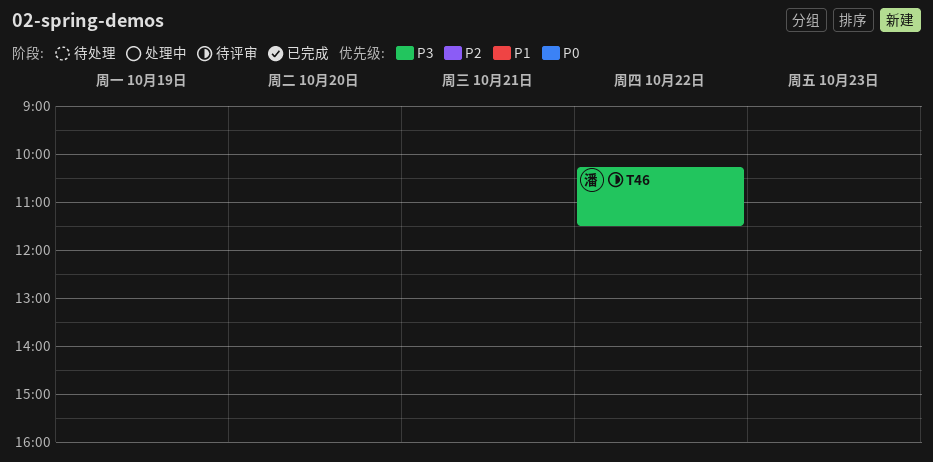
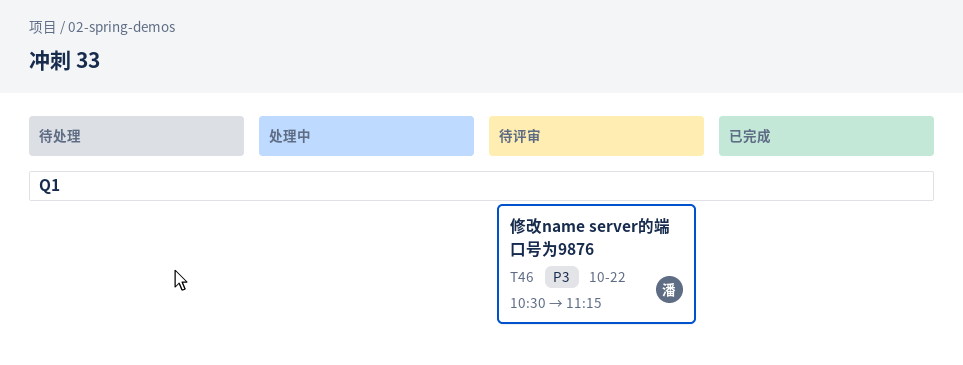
T46, begins: 10:15 -> 10:30
T46, ends: 11:30 -> 11:15

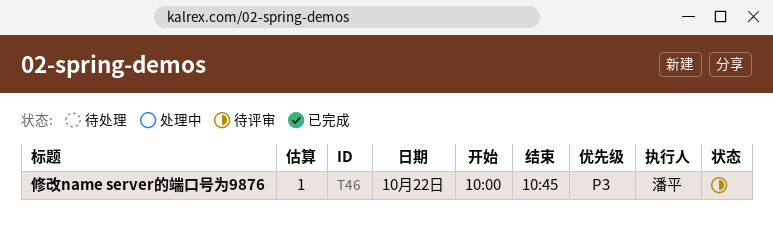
T46, begins: 10:30 -> 10:00
T46, ends: 11:15 -> 10:45

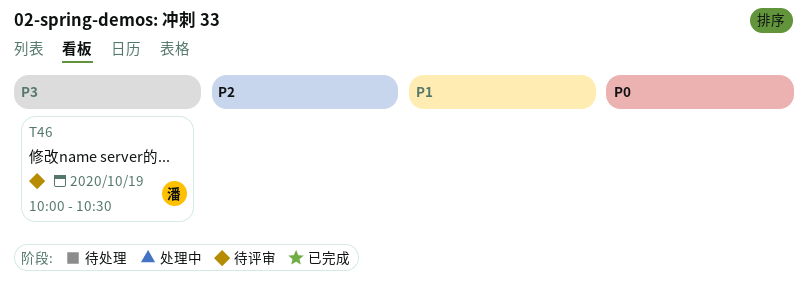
T46, day: Oct 22 -> Oct 19
T46, ends: 10:45 -> 10:30

